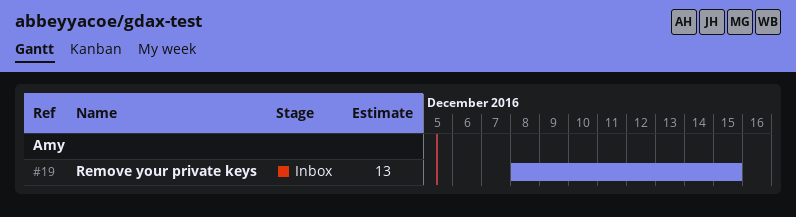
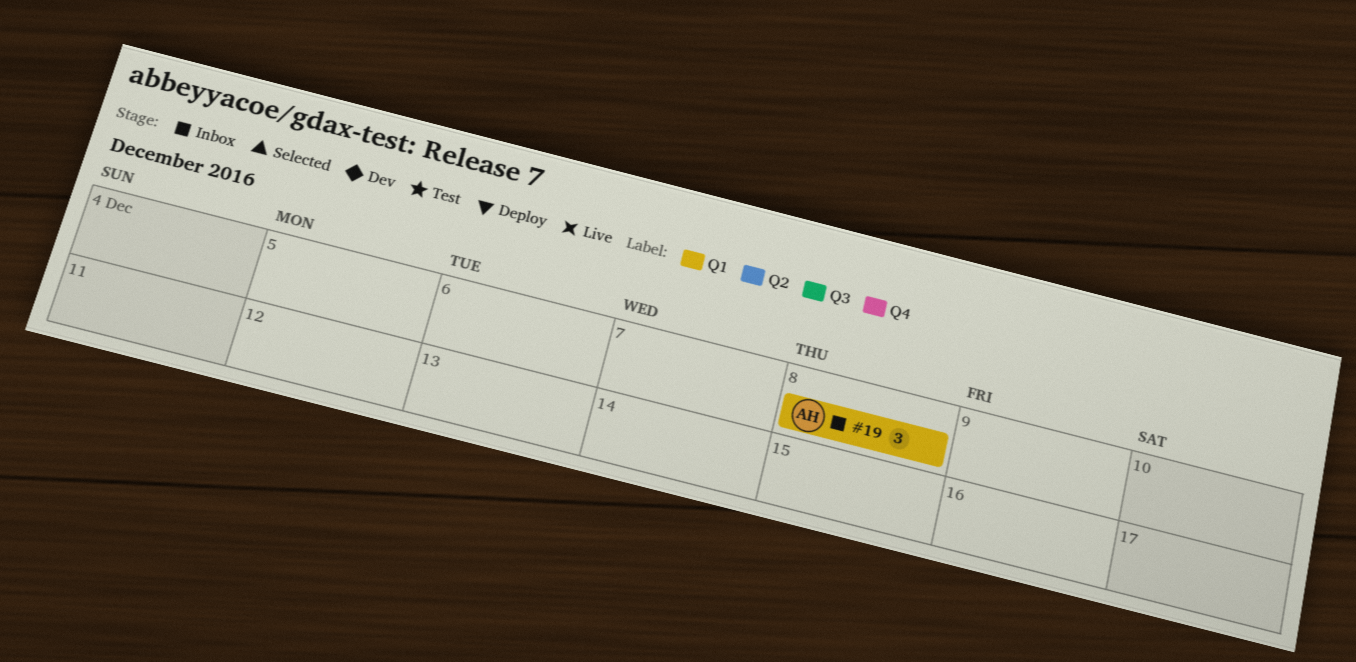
#19, estimate: 13 -> 3
#19, due: Dec 15 -> Dec 8

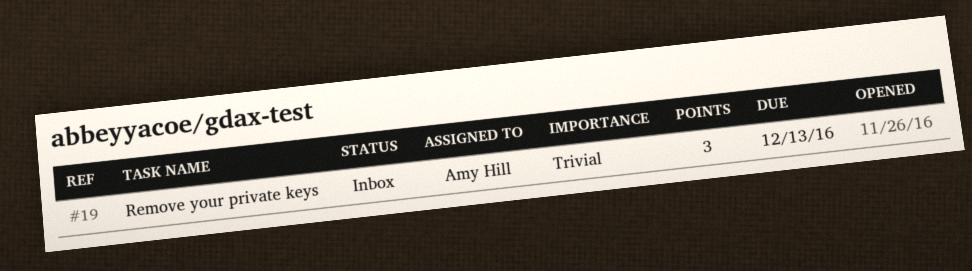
#19, due: Dec 8 -> Dec 13

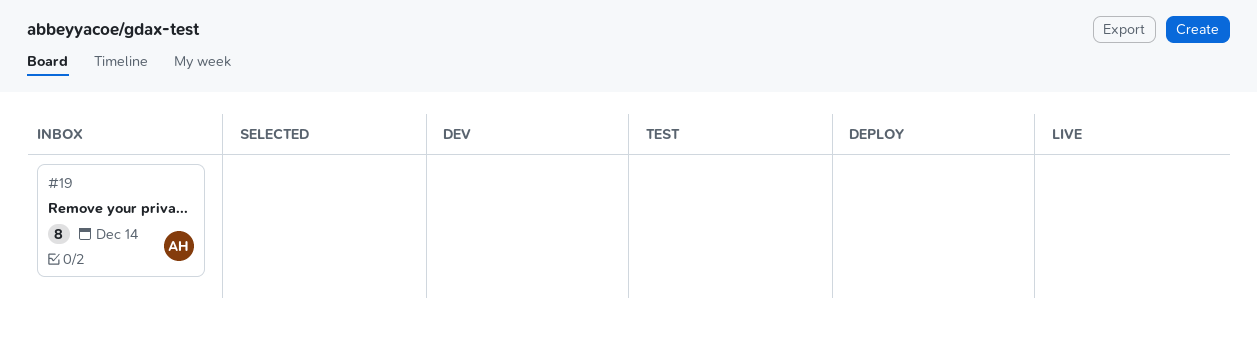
#19, estimate: 3 -> 8
#19, due: Dec 13 -> Dec 14

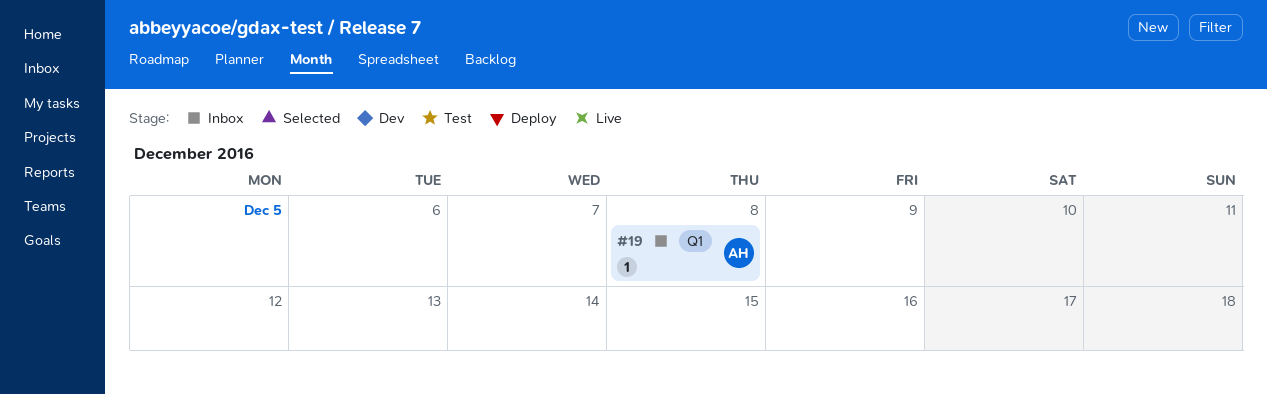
#19, estimate: 8 -> 1
#19, due: Dec 14 -> Dec 8

